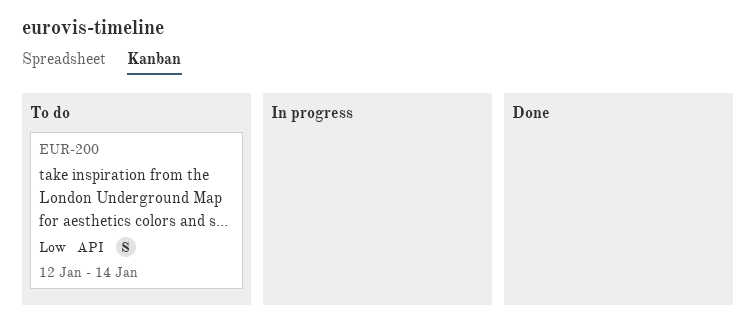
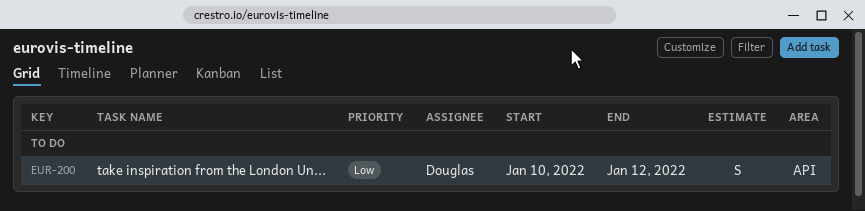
EUR-200, start: Jan 12 -> Jan 10
EUR-200, due: Jan 14 -> Jan 12

